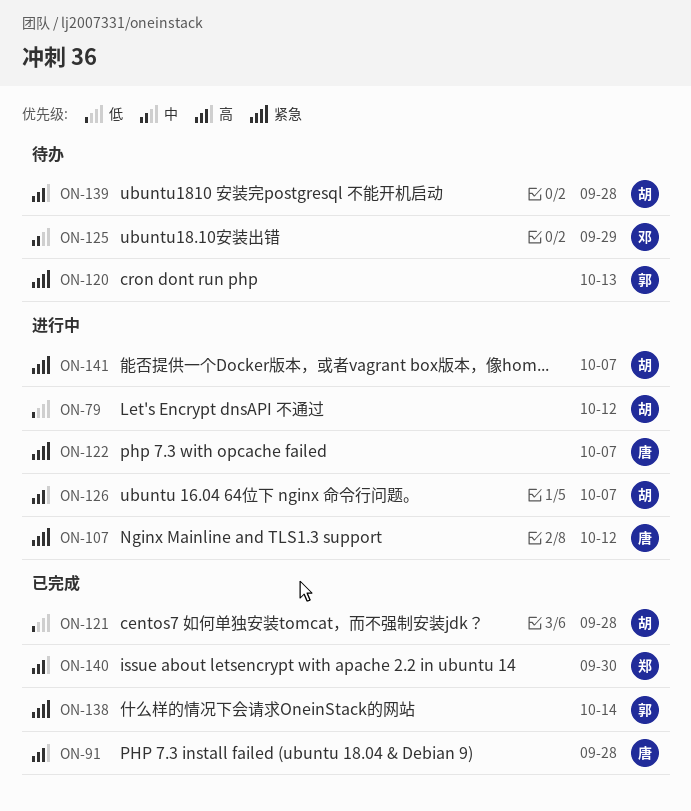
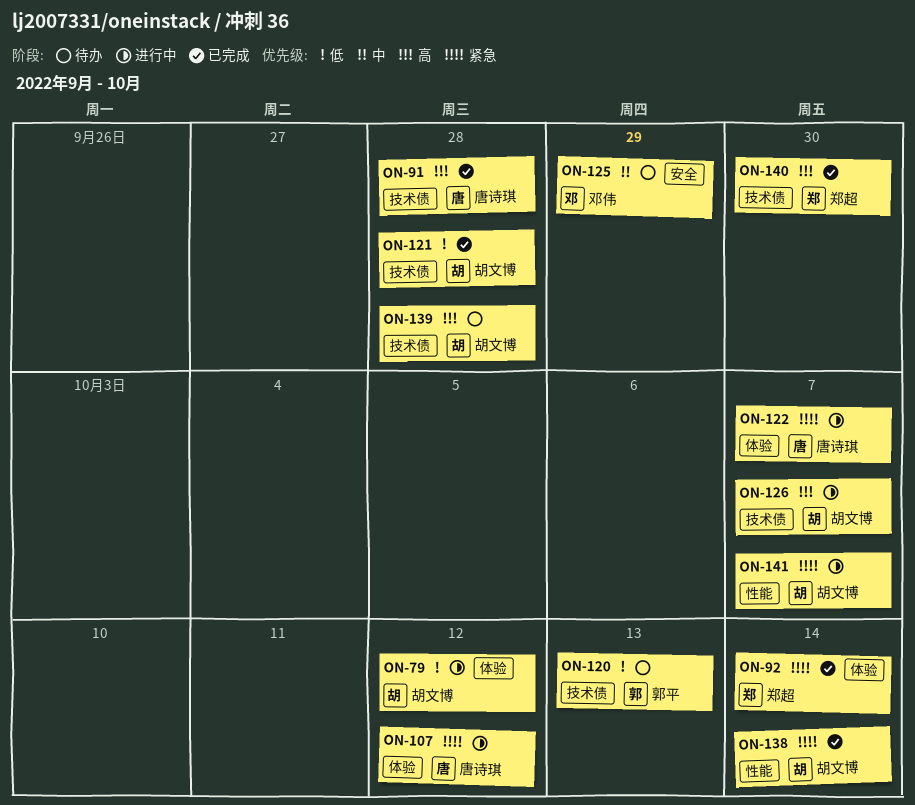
ON-92: none -> present
ON-120, priority: 紧急 -> 低
ON-138, owner: 郭平 -> 胡文博

